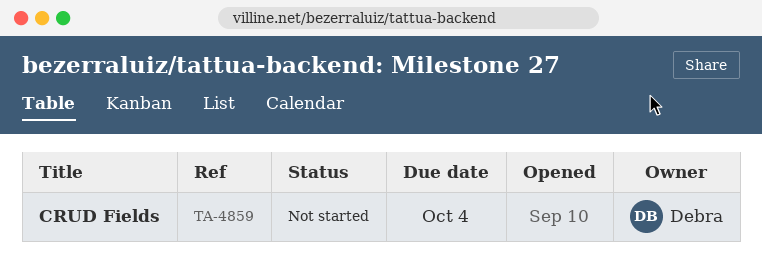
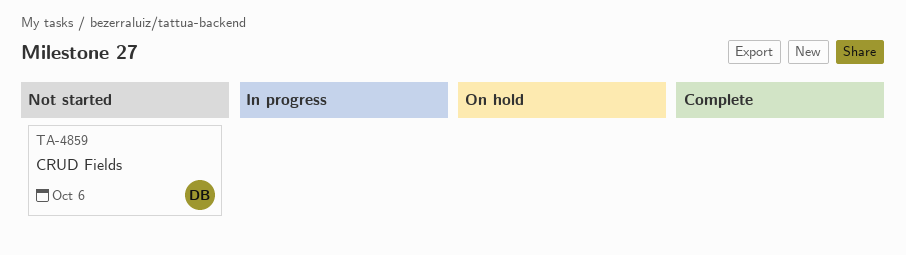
TA-4859, due: Oct 4 -> Oct 6

